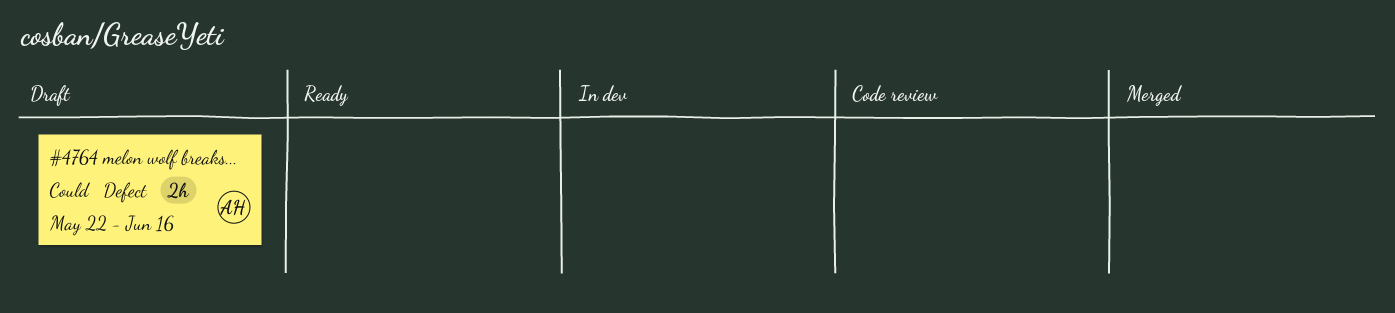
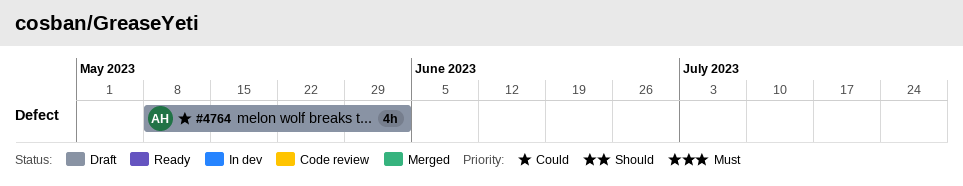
#4764, estimate: 2h -> 4h
#4764, start: May 22 -> May 8
#4764, due: Jun 16 -> Jun 2

